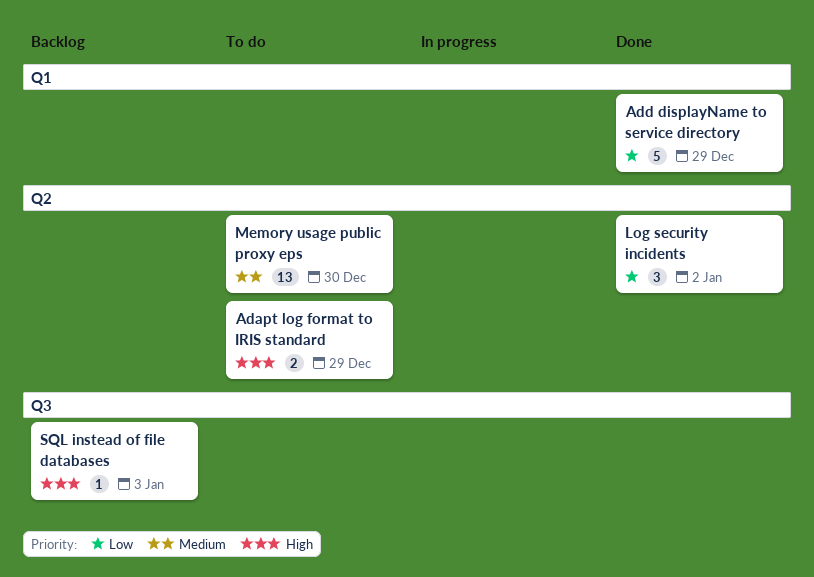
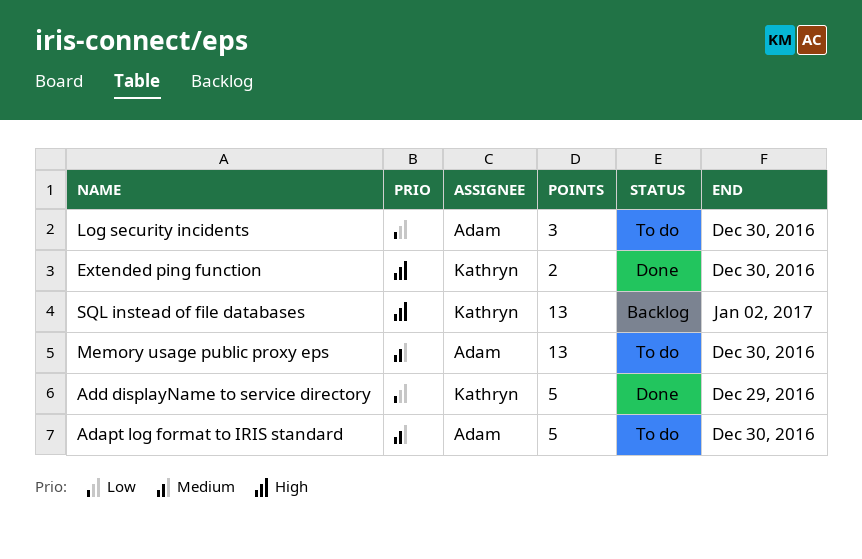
Adapt log format to IRIS standard, priority: High -> Medium
Adapt log format to IRIS standard, estimate: 2 -> 5
Adapt log format to IRIS standard, due: Dec 29 -> Dec 30
Extended ping function: none -> present
Log security incidents, status: Done -> To do
Log security incidents, due: Jan 2 -> Dec 30
SQL instead of file databases, estimate: 1 -> 13
SQL instead of file databases, due: Jan 3 -> Jan 2

